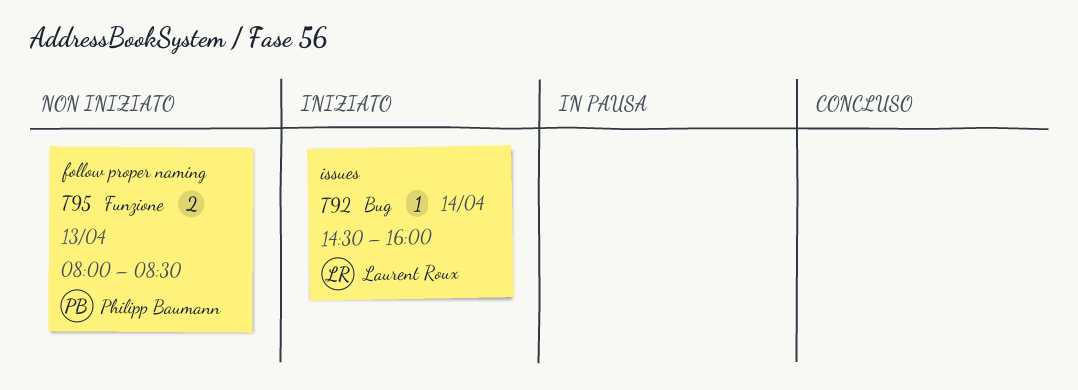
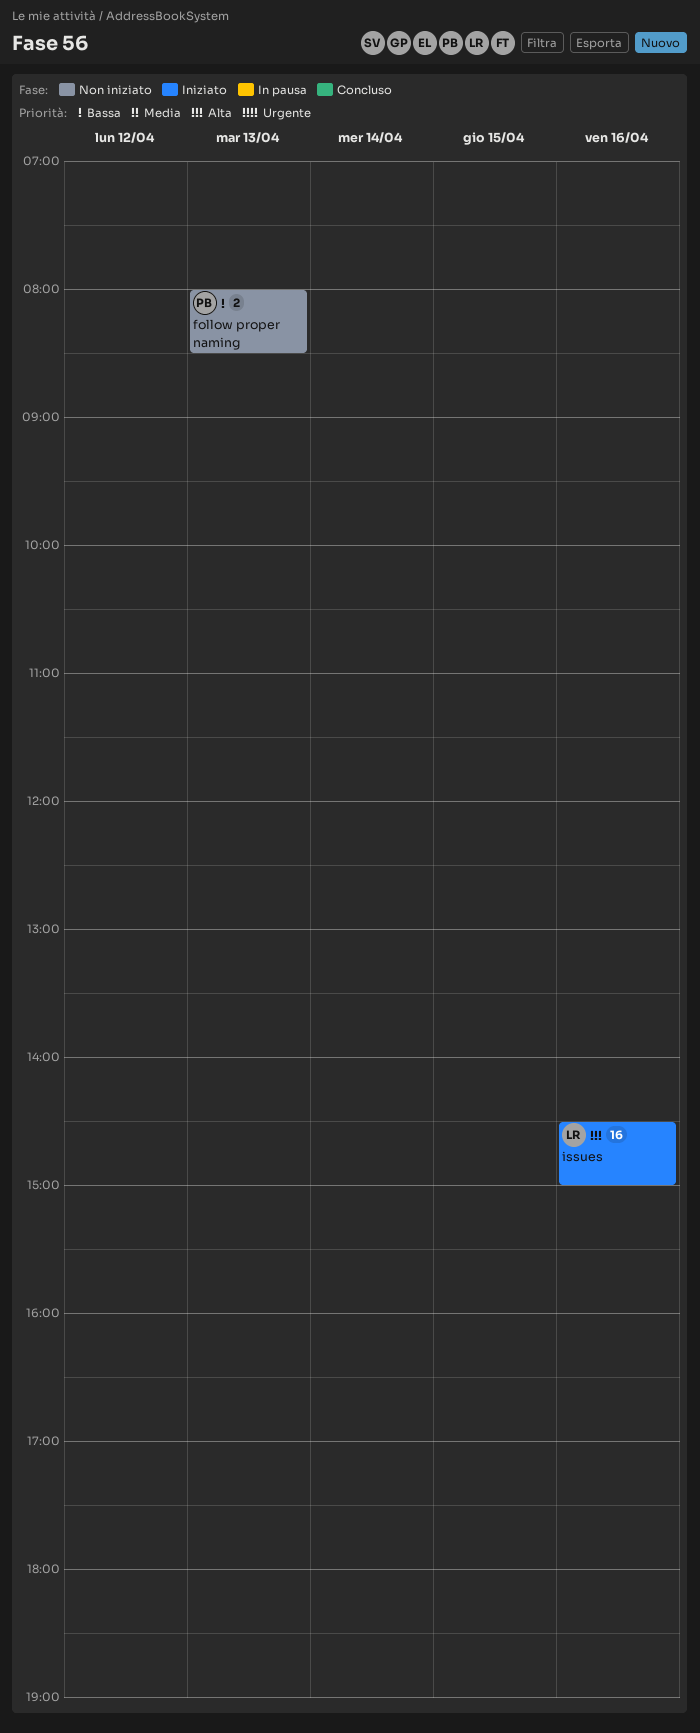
issues, estimate: 1 -> 16
issues, day: Apr 14 -> Apr 16
issues, ends: 16:00 -> 15:00

